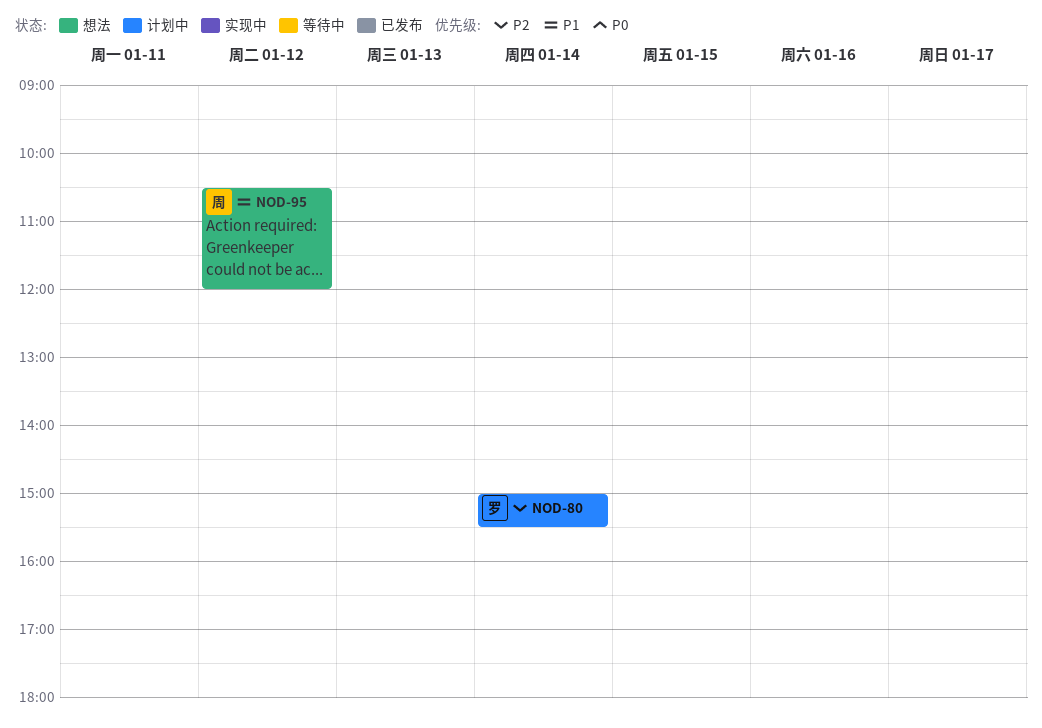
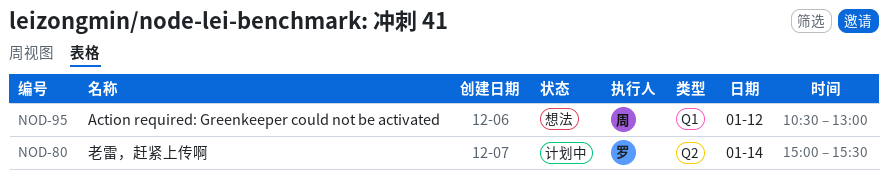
NOD-95, ends: 12:00 -> 13:00

